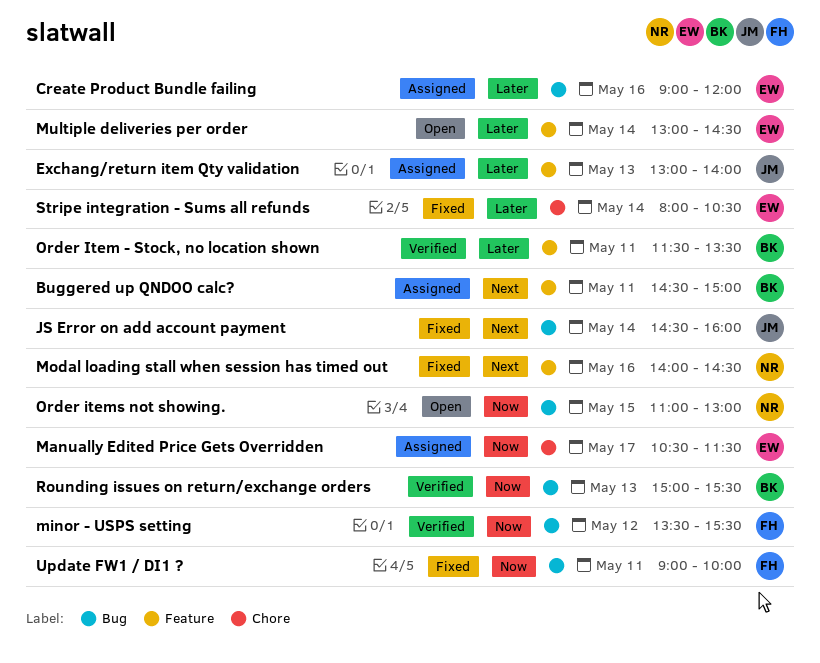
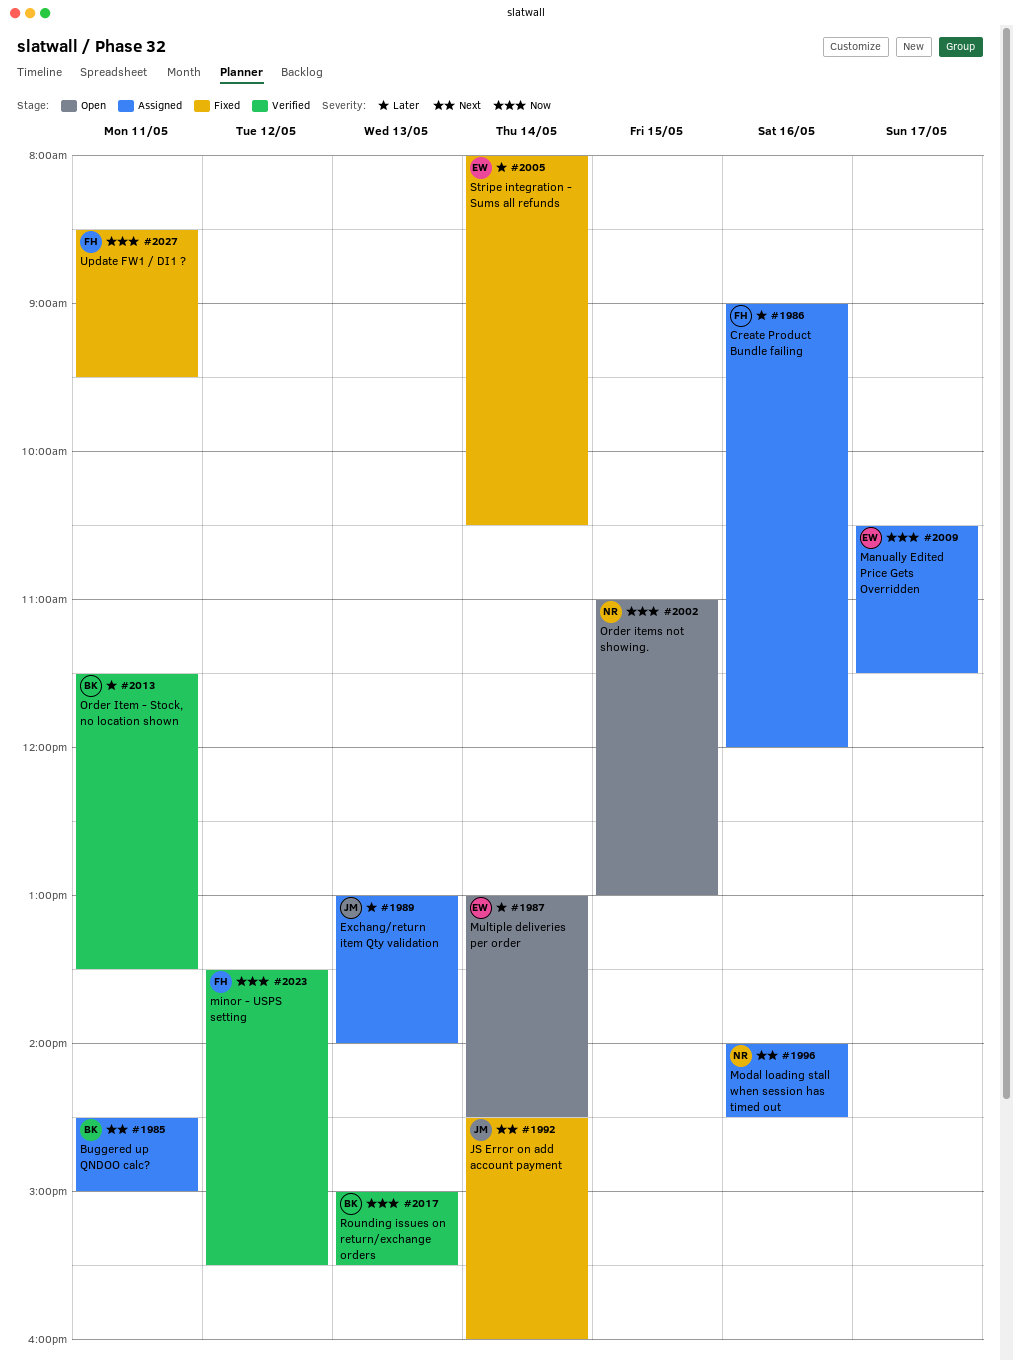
Create Product Bundle failing, owner: EW -> FH
Modal loading stall when session has timed out, status: Fixed -> Assigned
Update FW1 / DI1 ?, begins: 09:00 -> 08:30
Update FW1 / DI1 ?, ends: 10:00 -> 09:30

